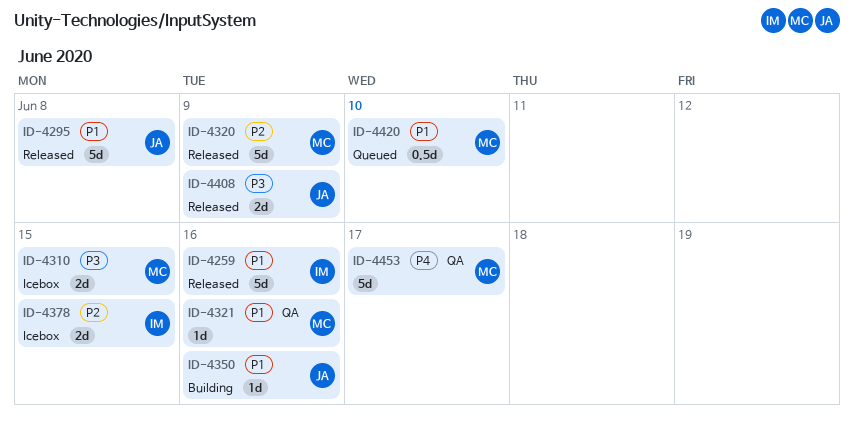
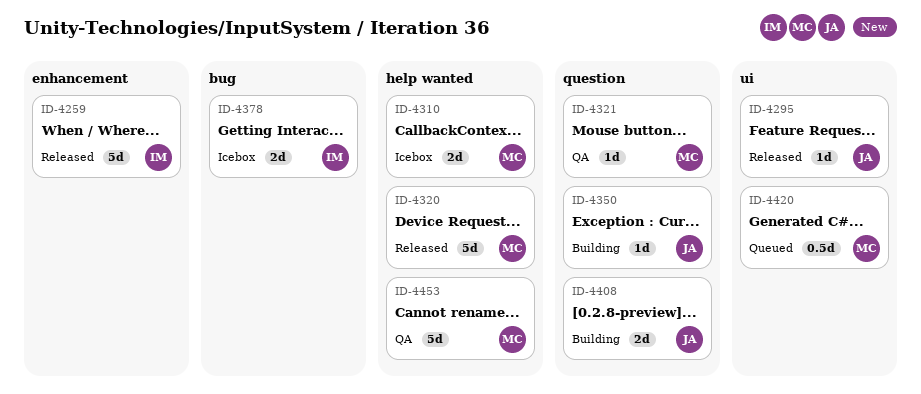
ID-4295, estimate: 5d -> 1d
ID-4408, status: Released -> Building

